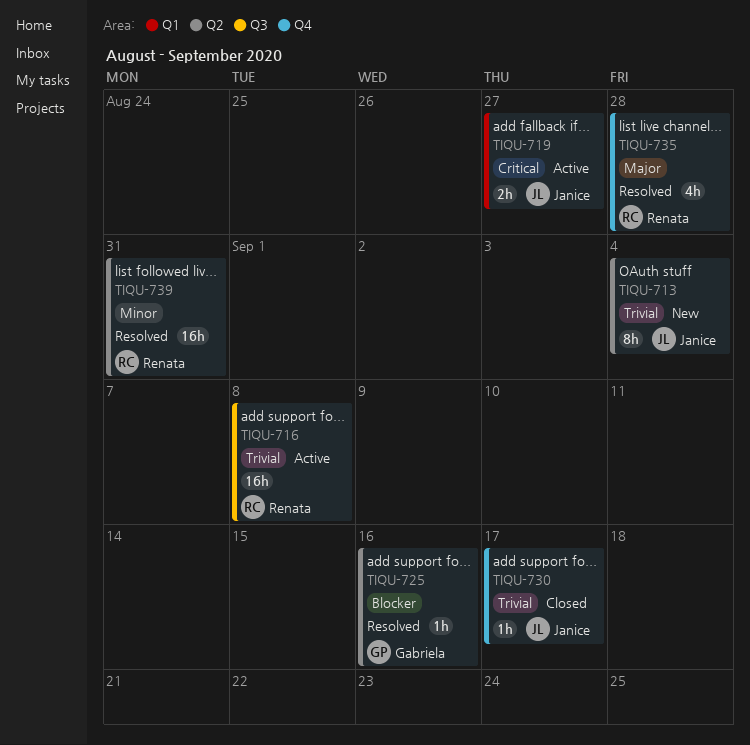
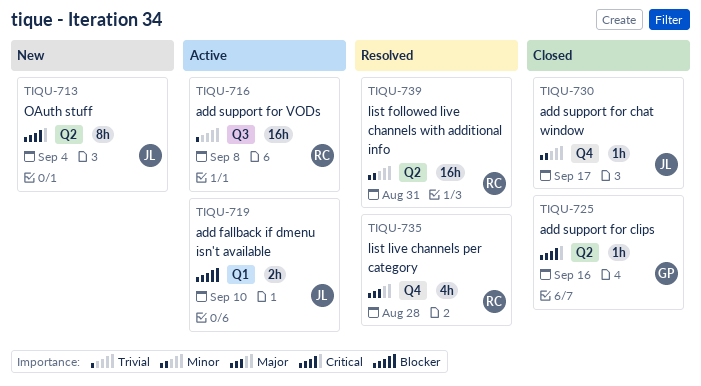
TIQU-713, priority: Trivial -> Critical
TIQU-719, priority: Critical -> Blocker
TIQU-719, due: Aug 27 -> Sep 10
TIQU-725, status: Resolved -> Closed
TIQU-725, priority: Blocker -> Critical
TIQU-730, priority: Trivial -> Minor

